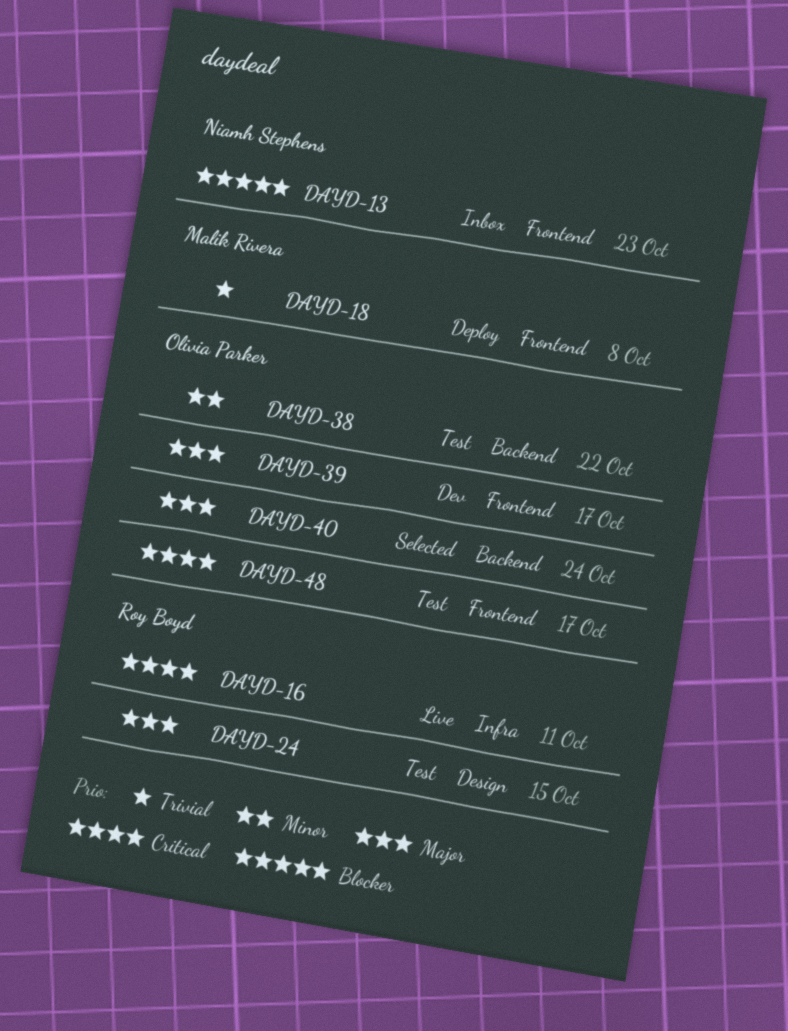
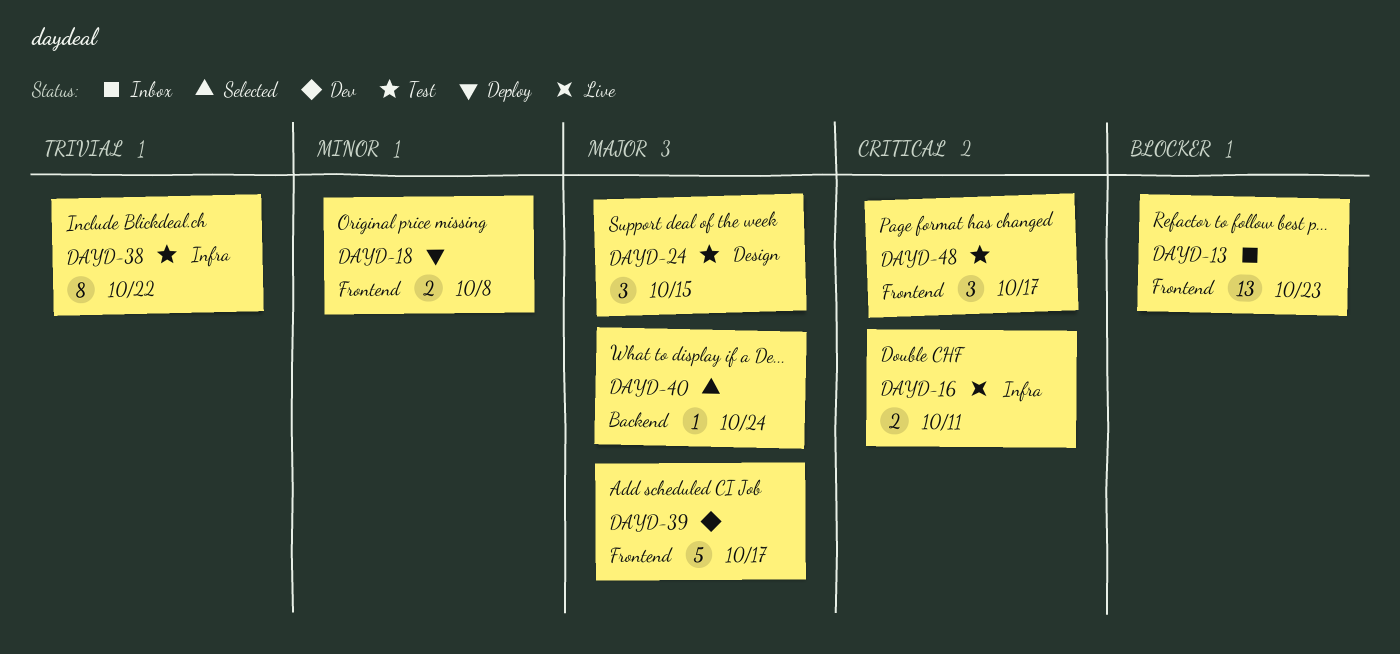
DAYD-18, priority: Trivial -> Minor
DAYD-38, priority: Minor -> Trivial
DAYD-38, label: Backend -> Infra

